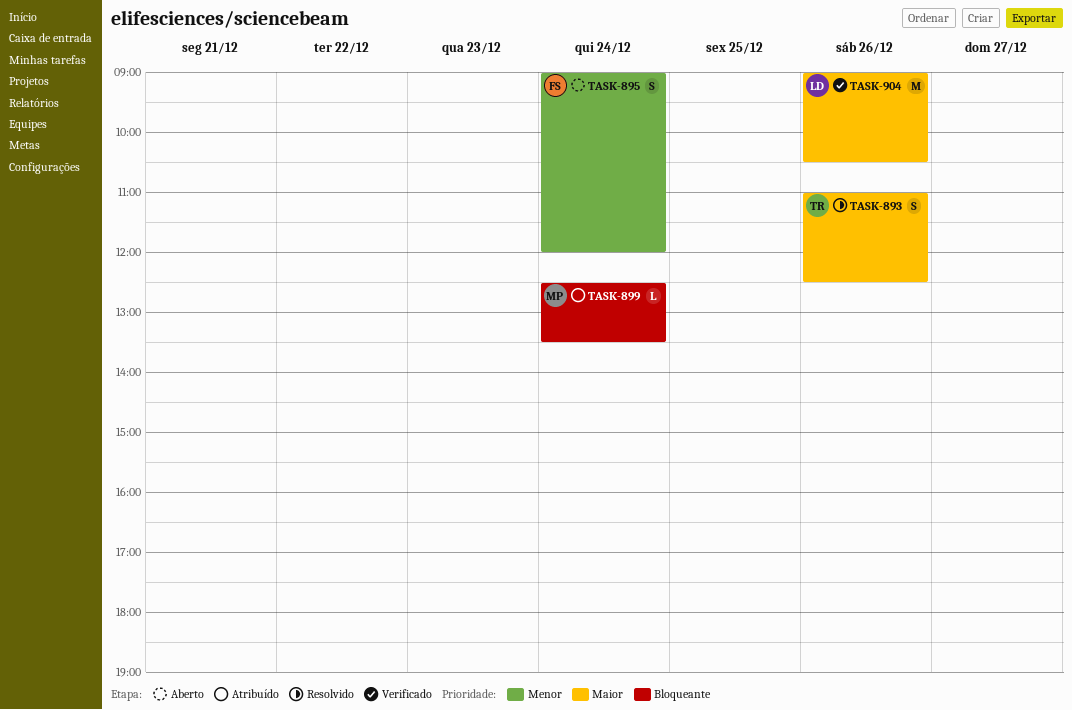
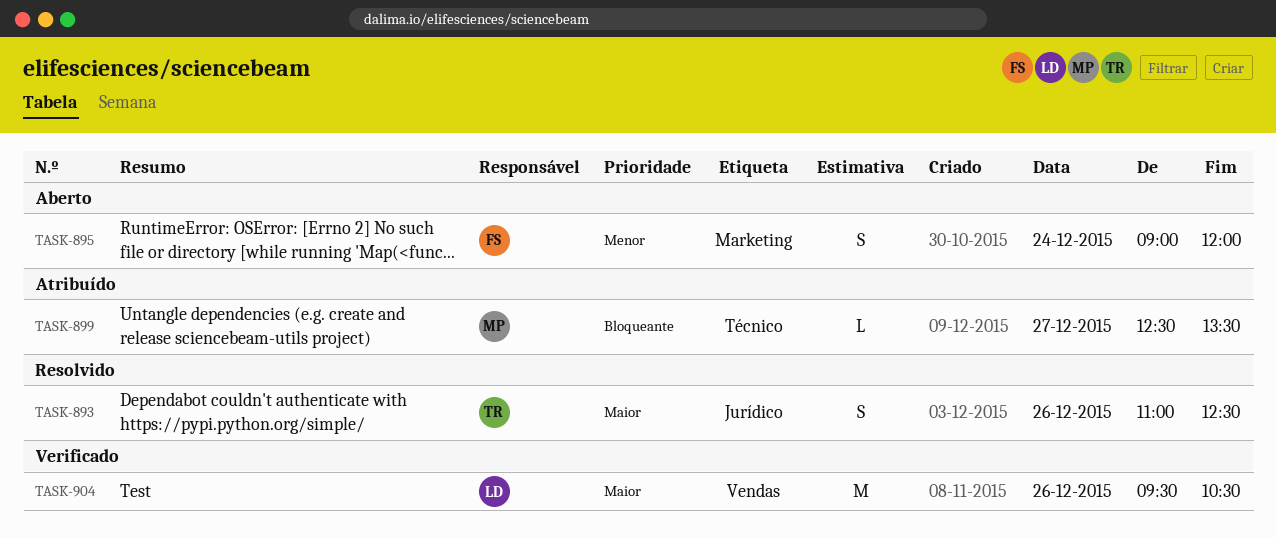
TASK-899, day: Dec 24 -> Dec 27
TASK-904, begins: 09:00 -> 09:30

